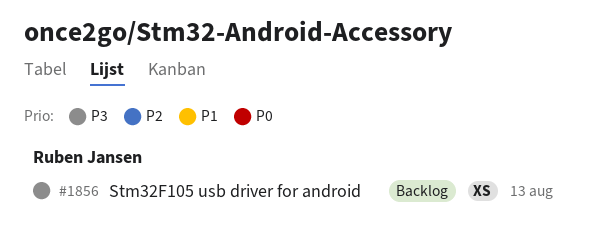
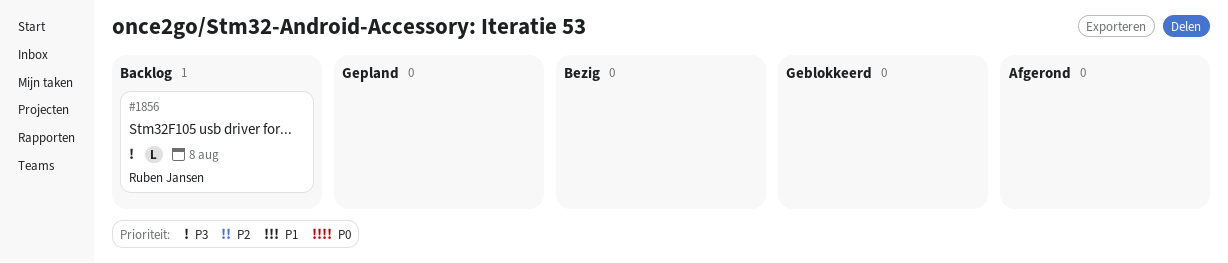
#1856, estimate: XS -> L
#1856, due: Aug 13 -> Aug 8

